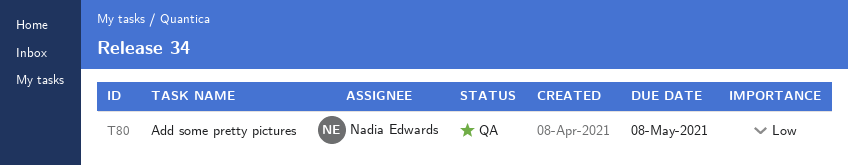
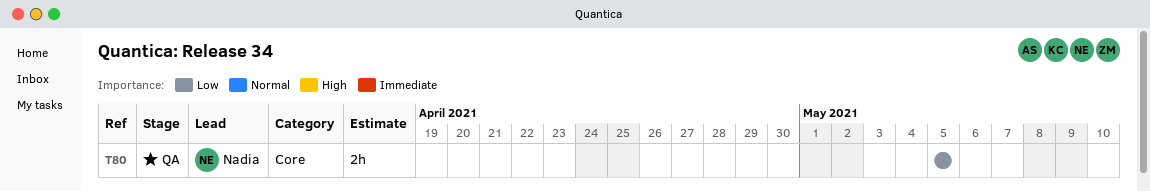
T80, due: May 8 -> May 5

